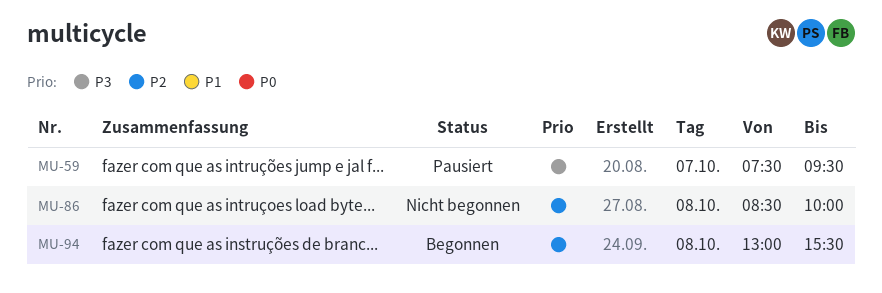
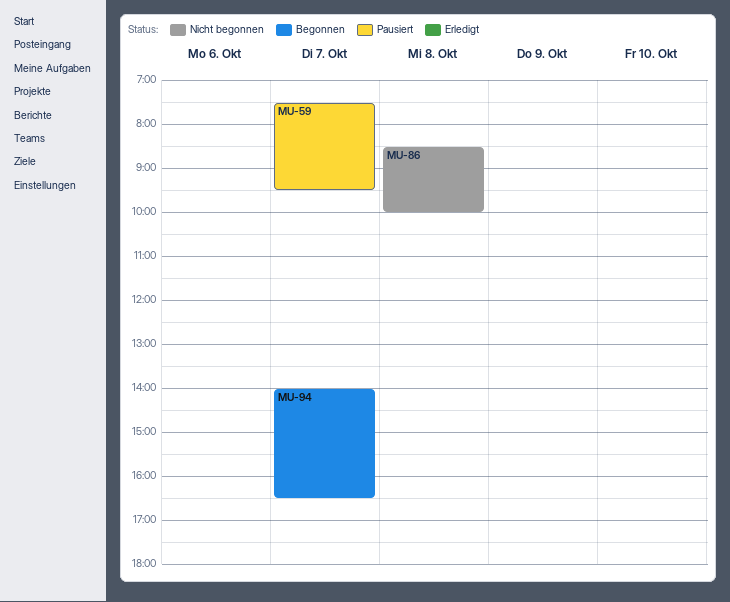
MU-94, day: Oct 8 -> Oct 7
MU-94, begins: 13:00 -> 14:00
MU-94, ends: 15:30 -> 16:30

